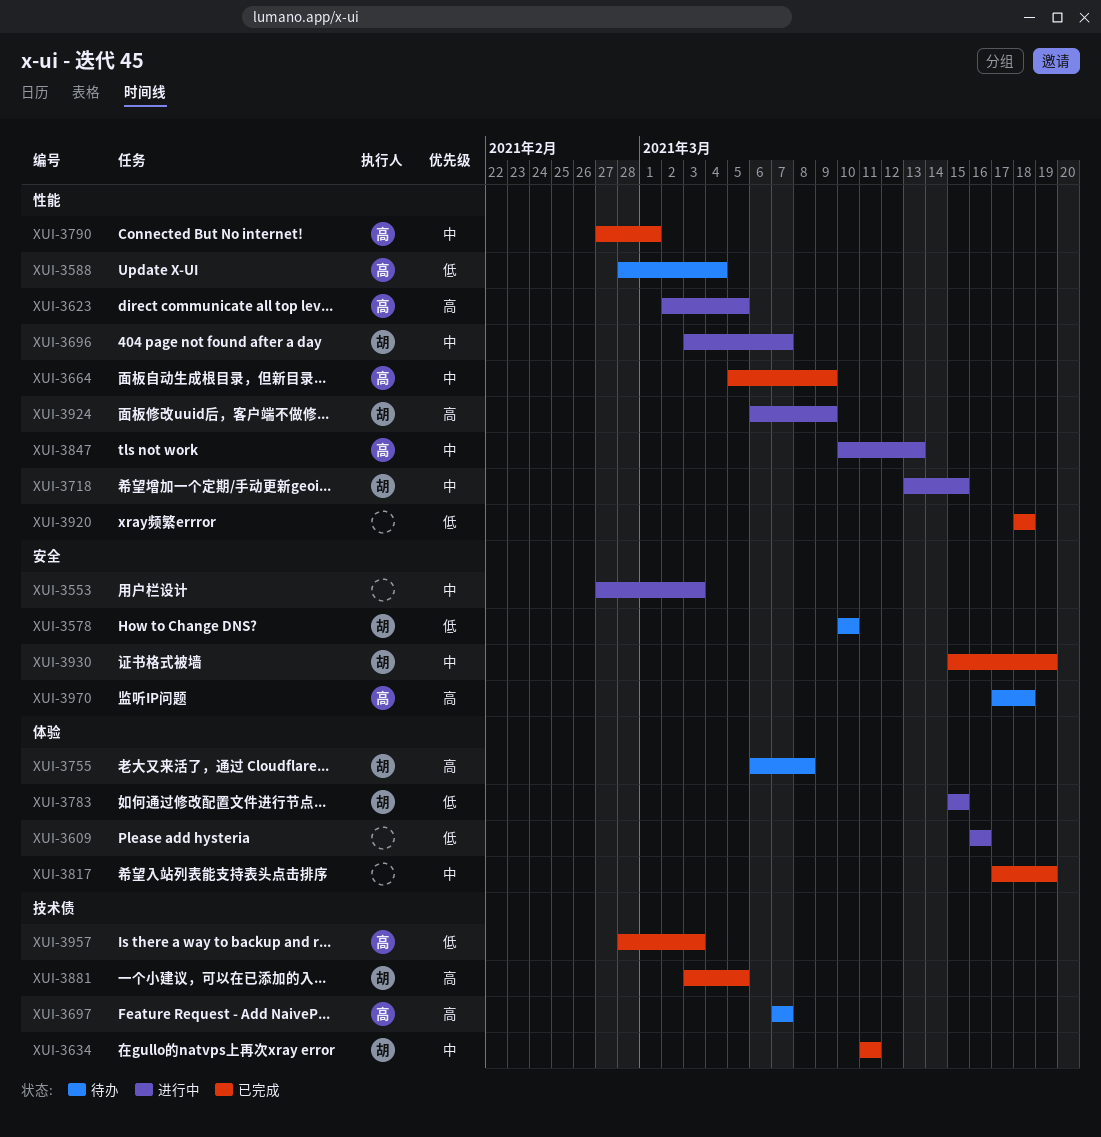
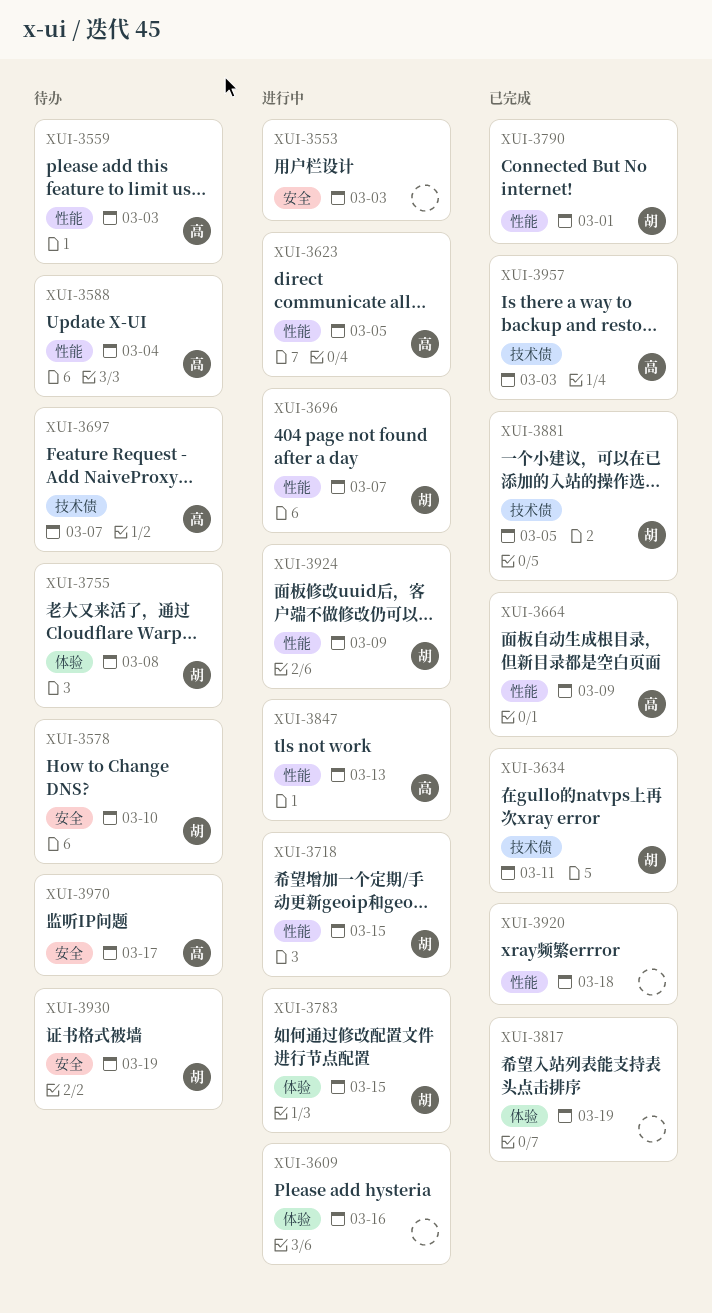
XUI-3559: none -> present
XUI-3790, owner: 高 -> 胡
XUI-3930, status: 已完成 -> 待办
XUI-3970, due: Mar 18 -> Mar 17

